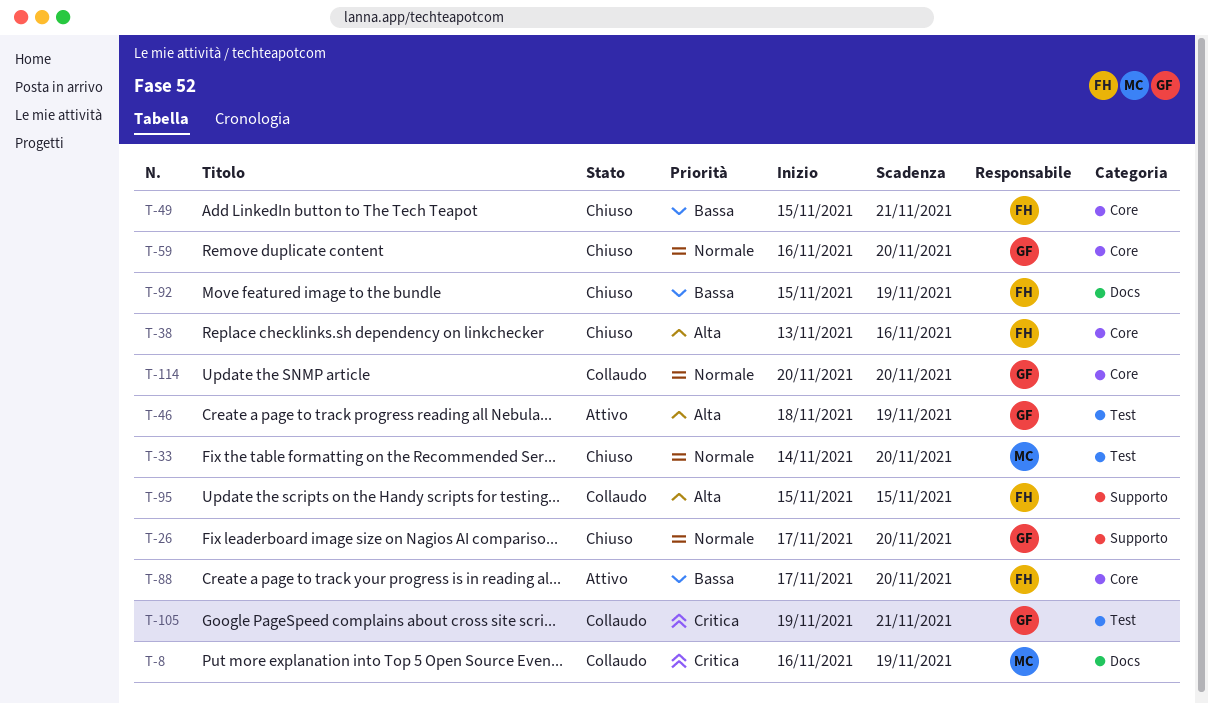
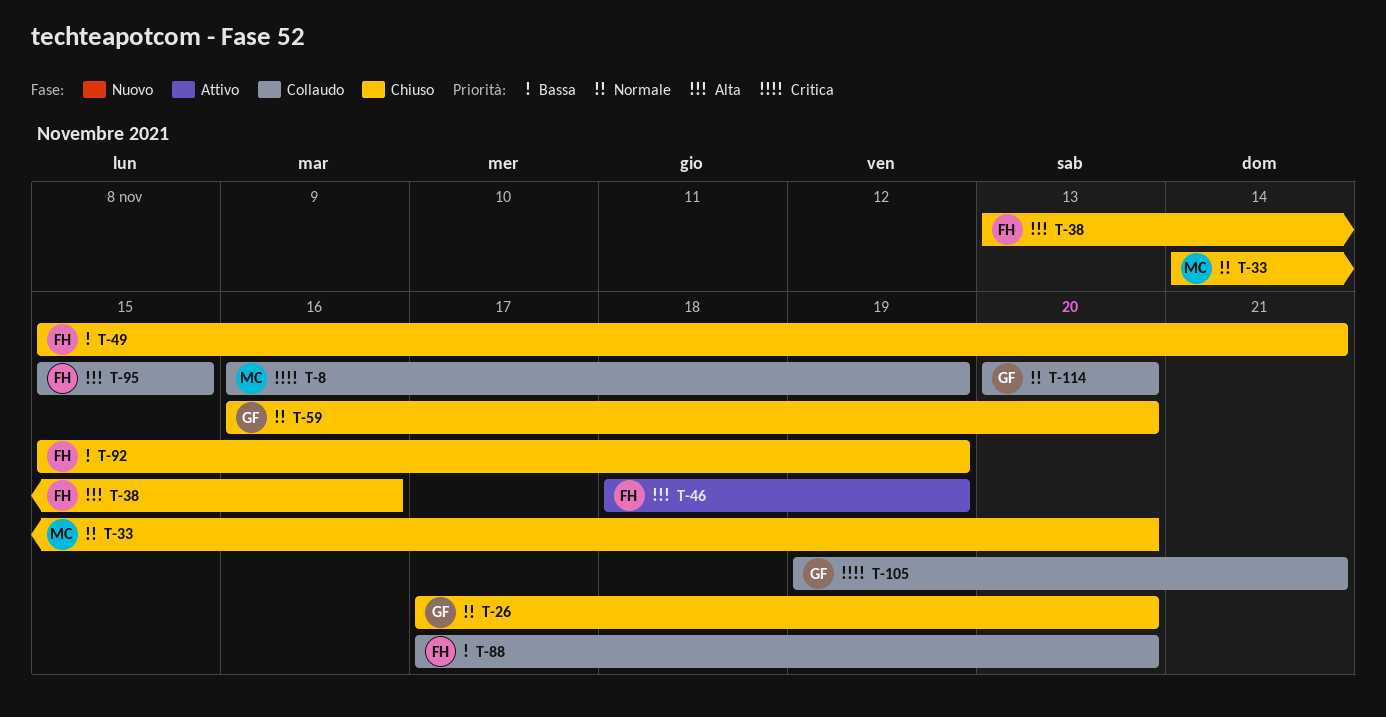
T-46, owner: GF -> FH
T-88, status: Attivo -> Collaudo

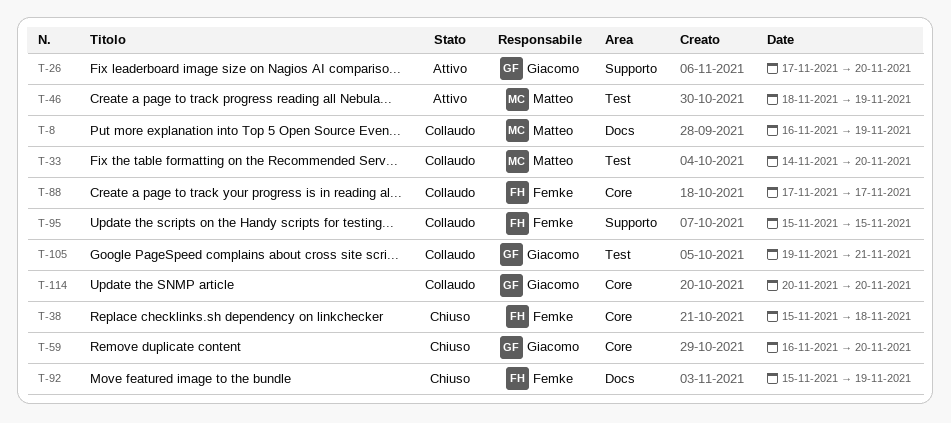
T-26, status: Chiuso -> Attivo
T-33, status: Chiuso -> Collaudo
T-38, start: Nov 13 -> Nov 15
T-38, due: Nov 16 -> Nov 18
T-46, owner: Femke -> Matteo
T-49: present -> none
T-88, due: Nov 20 -> Nov 17

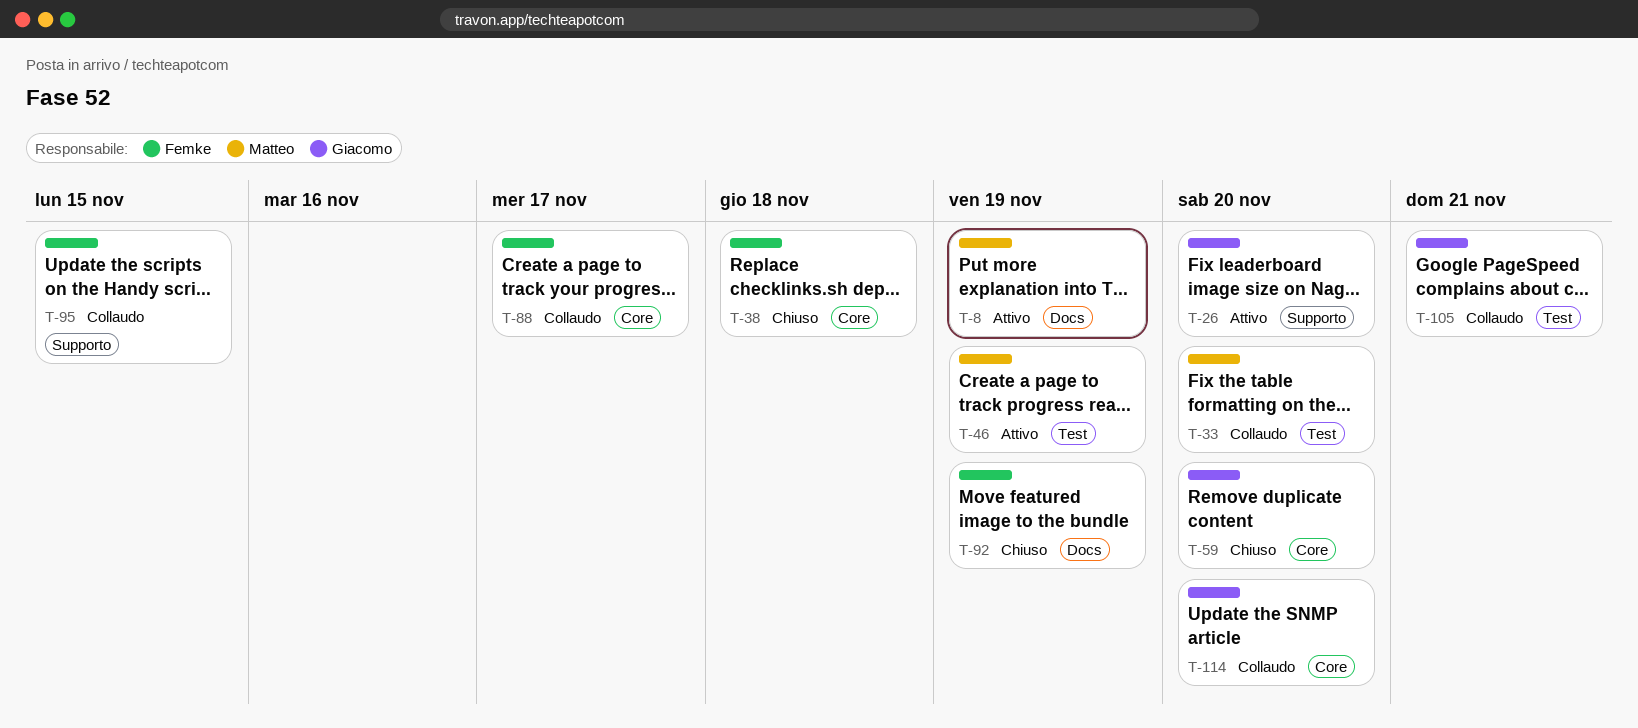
T-8, status: Collaudo -> Attivo

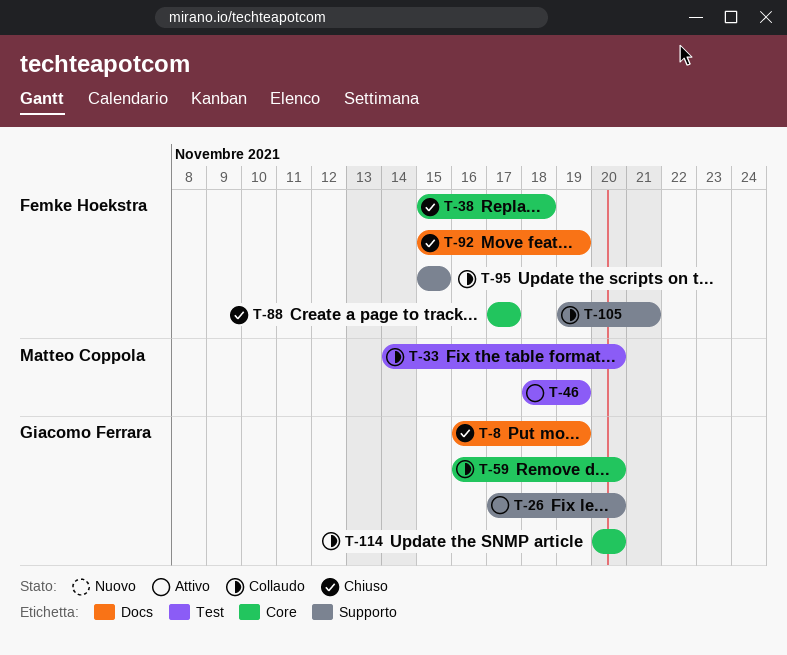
T-8, status: Attivo -> Chiuso
T-8, owner: Matteo Coppola -> Giacomo Ferrara
T-59, status: Chiuso -> Collaudo
T-88, status: Collaudo -> Chiuso
T-105, owner: Giacomo Ferrara -> Femke Hoekstra
T-105, label: Test -> Supporto

